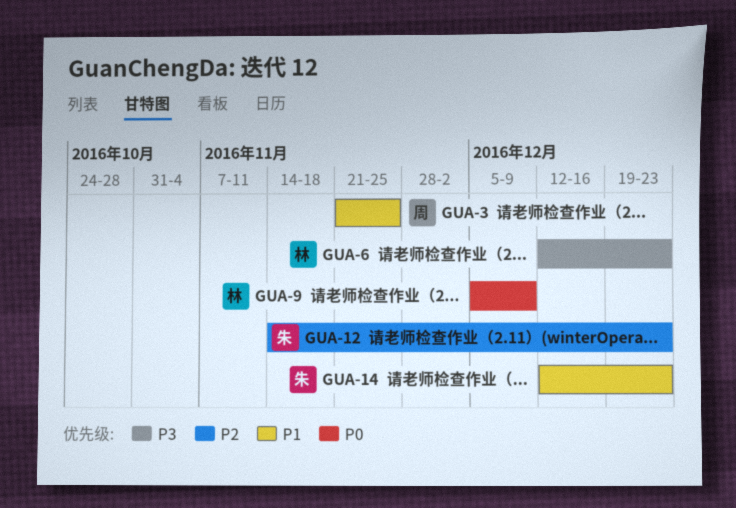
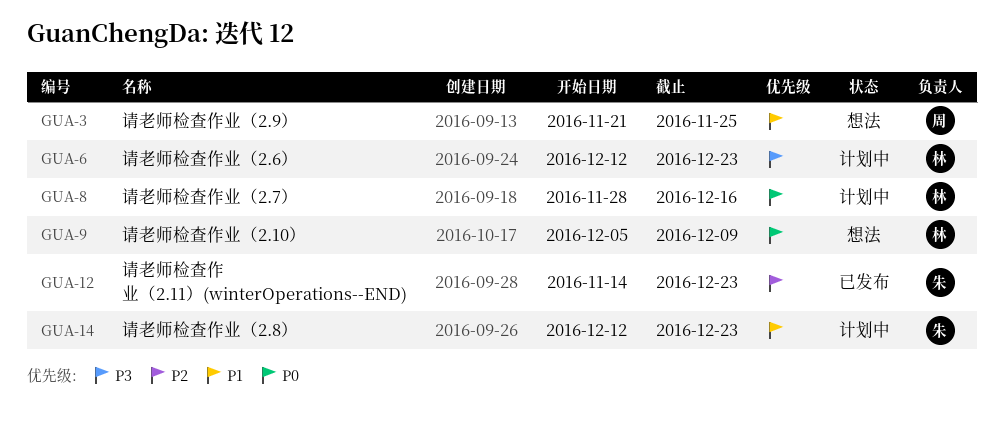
GUA-8: none -> present

